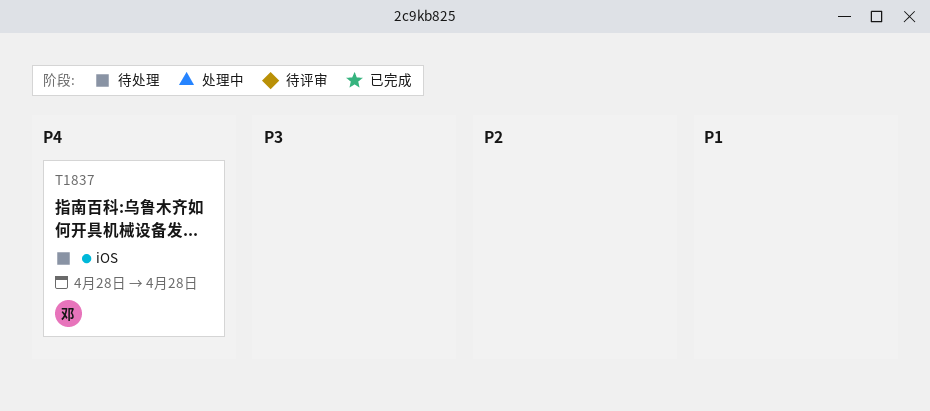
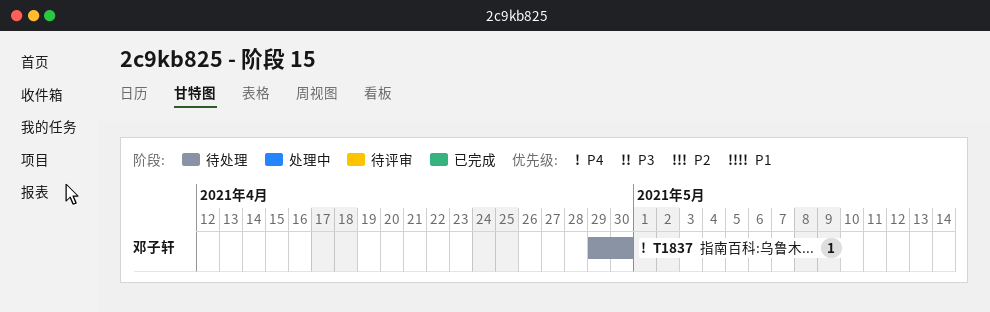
T1837, start: Apr 28 -> Apr 29
T1837, due: Apr 28 -> Apr 30

